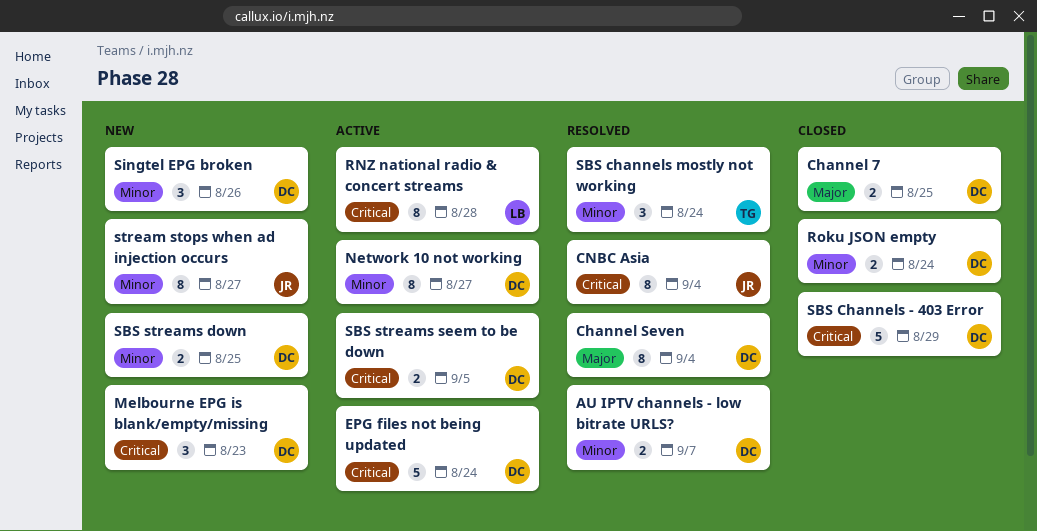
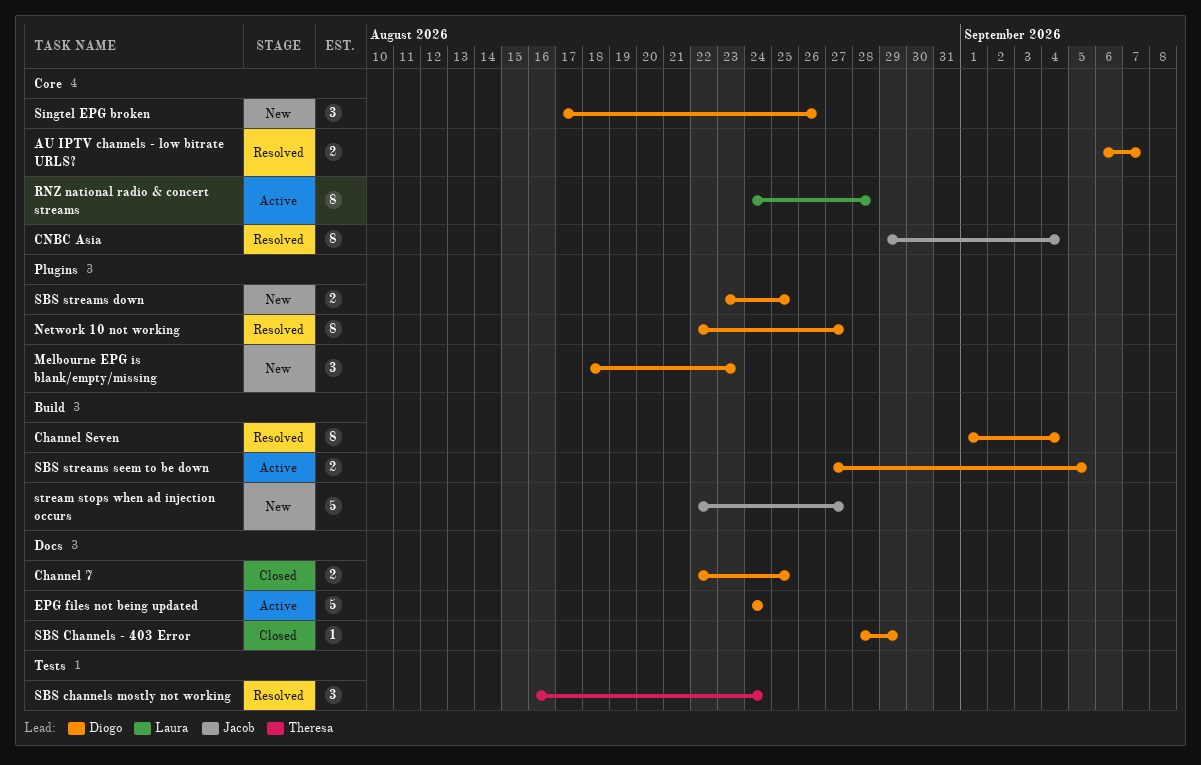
Network 10 not working, status: Active -> Resolved
Roku JSON empty: present -> none
SBS Channels - 403 Error, estimate: 5 -> 1
stream stops when ad injection occurs, estimate: 8 -> 5

